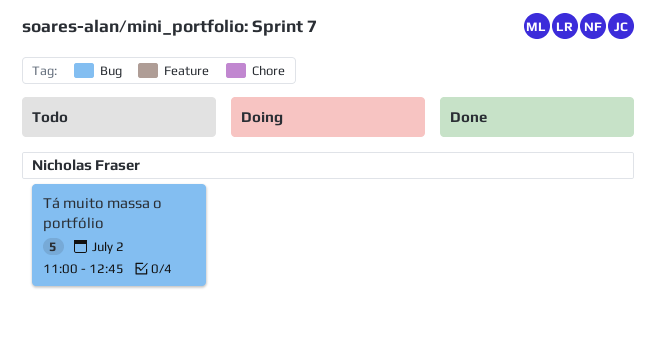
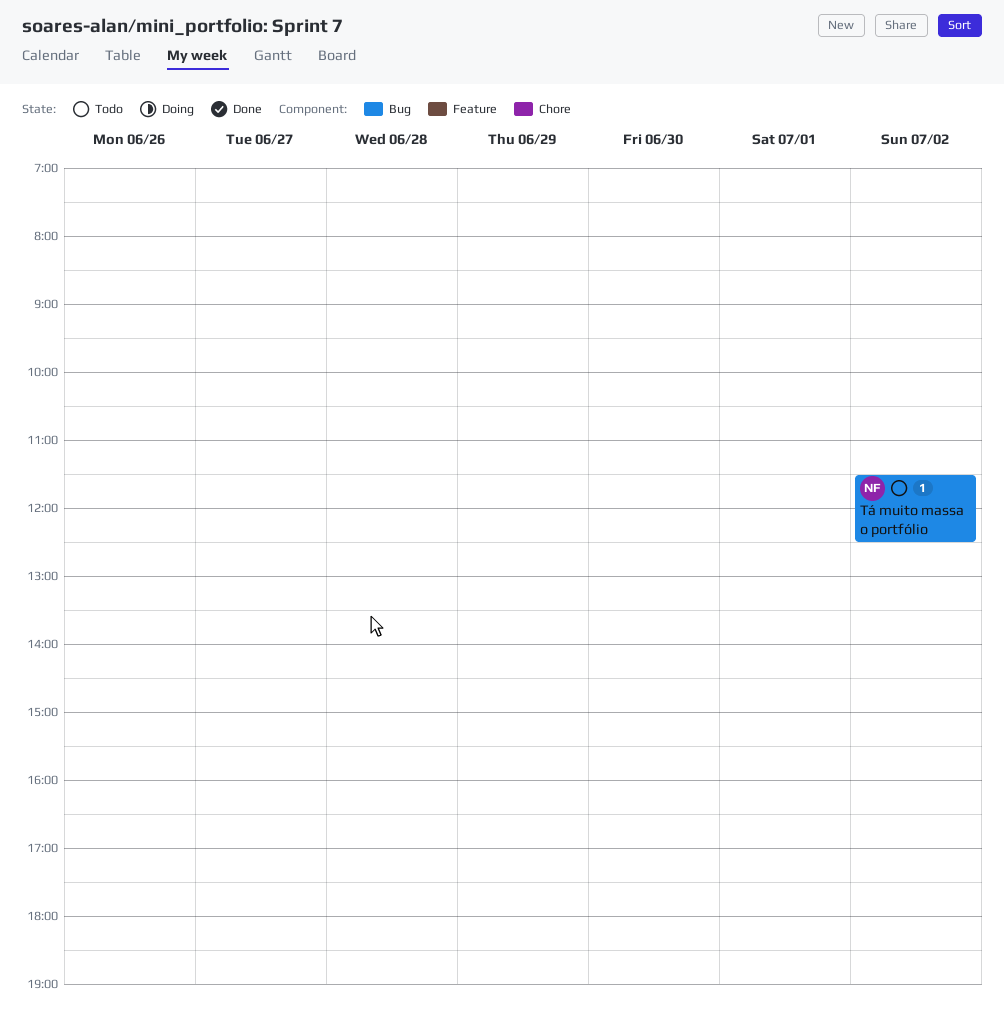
Tá muito massa o portfólio, estimate: 5 -> 1
Tá muito massa o portfólio, begins: 11:00 -> 11:30
Tá muito massa o portfólio, ends: 12:45 -> 12:30

